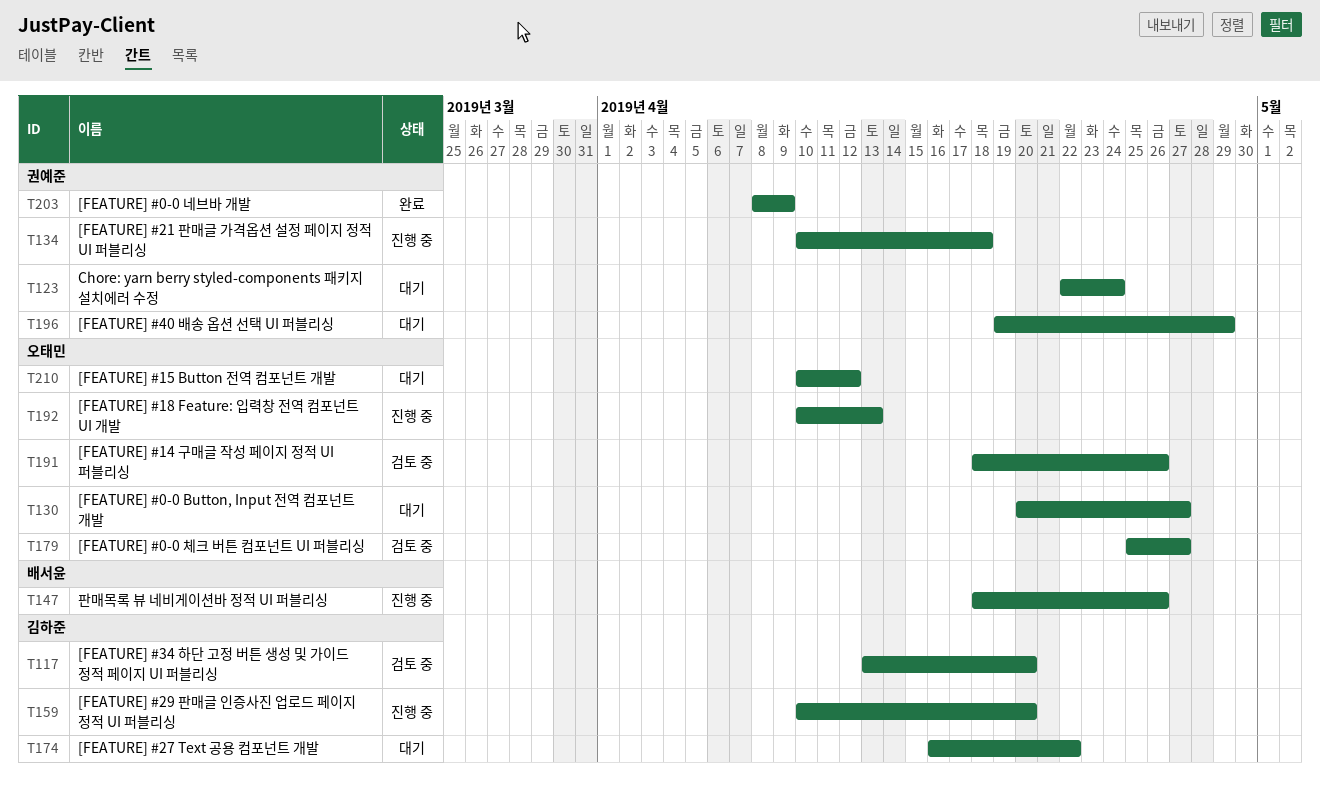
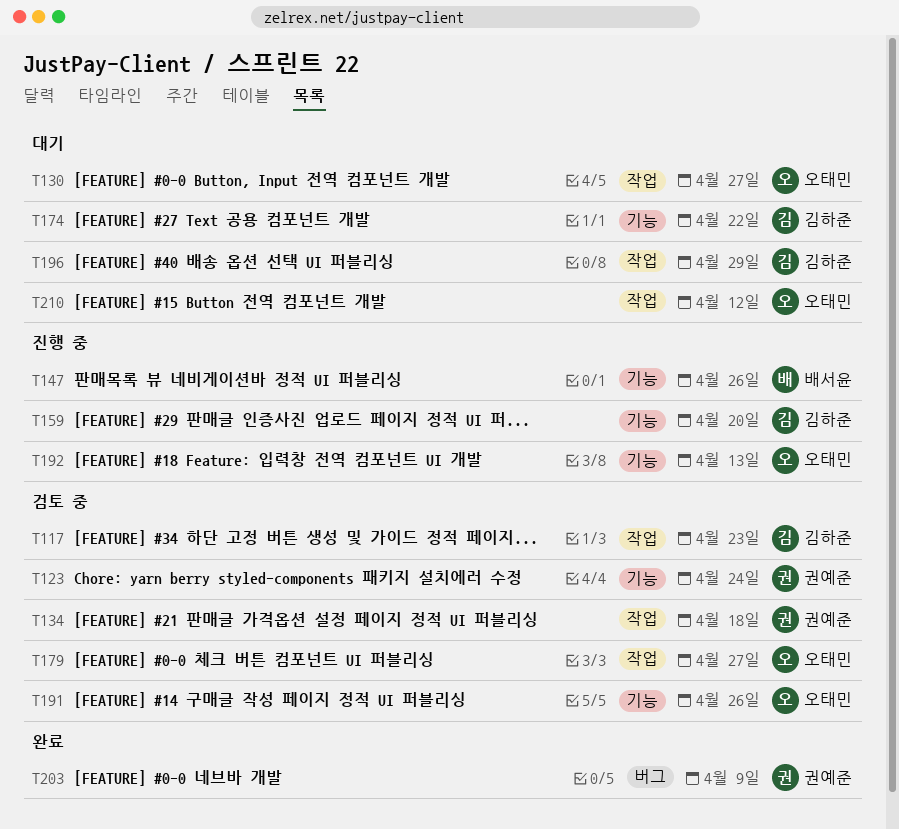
T117, due: Apr 20 -> Apr 23
T123, status: 대기 -> 검토 중
T134, status: 진행 중 -> 검토 중
T196, owner: 권예준 -> 김하준

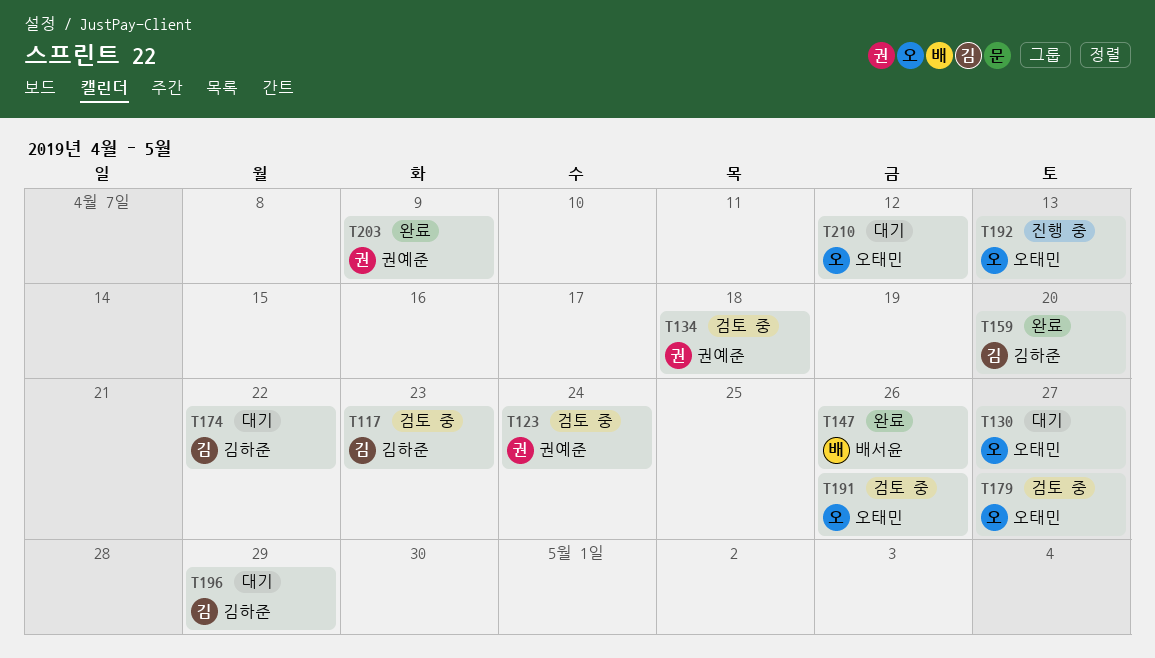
T147, status: 진행 중 -> 완료
T159, status: 진행 중 -> 완료

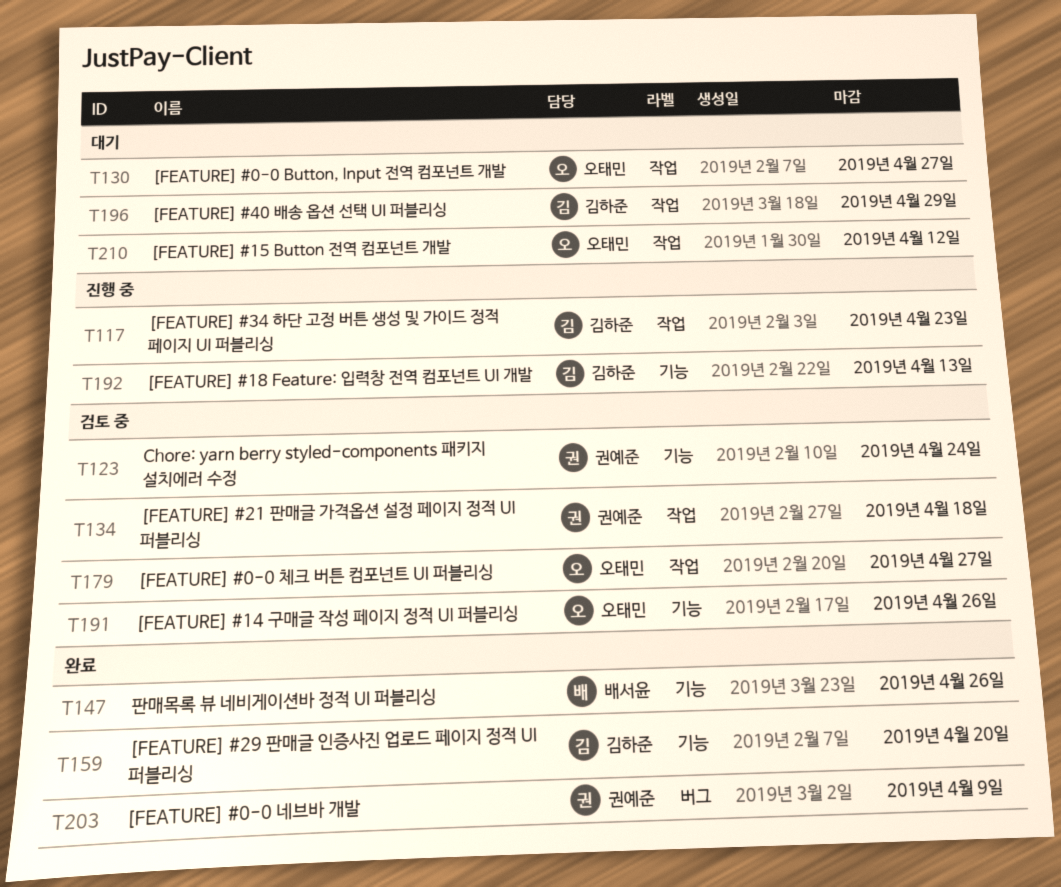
T117, status: 검토 중 -> 진행 중
T174: present -> none
T192, owner: 오태민 -> 김하준

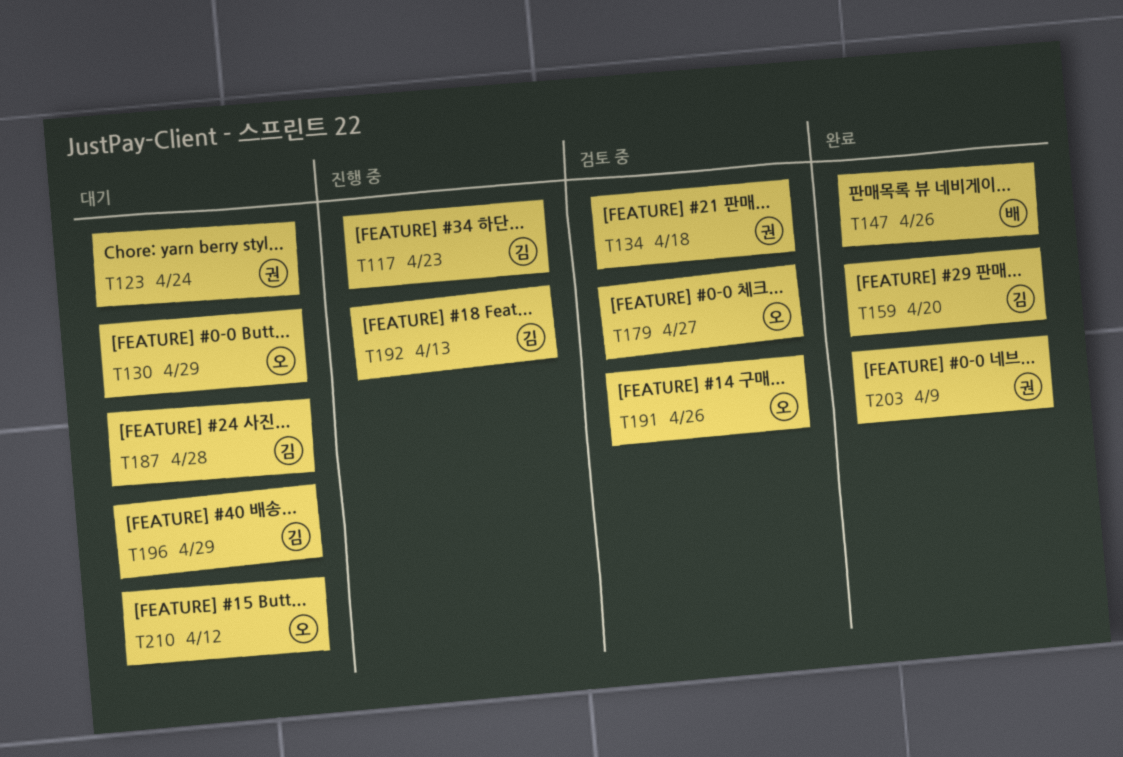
T123, status: 검토 중 -> 대기
T130, due: Apr 27 -> Apr 29
T187: none -> present

